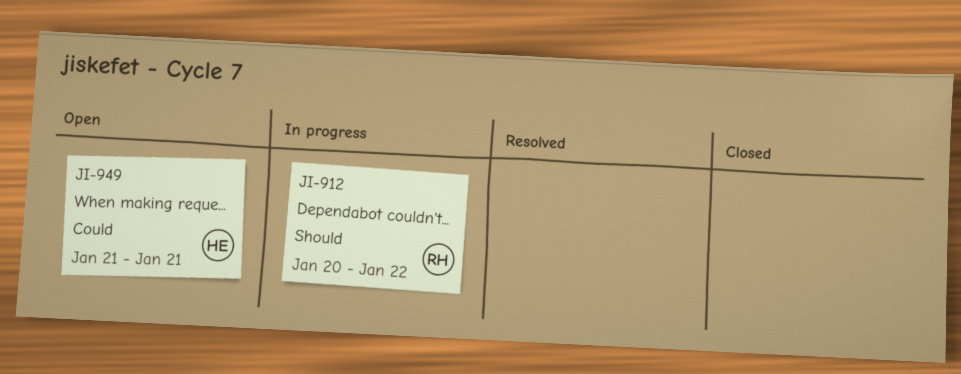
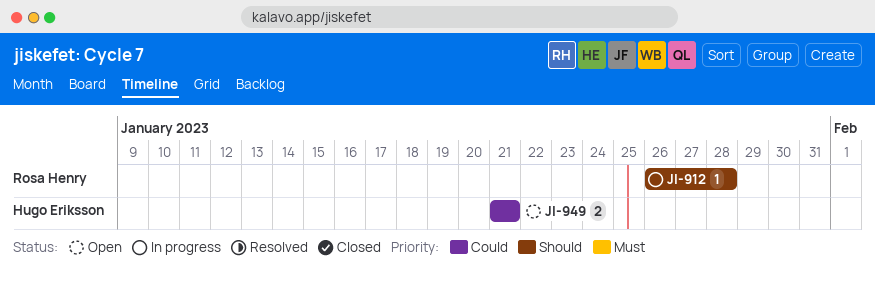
JI-912, start: Jan 20 -> Jan 26
JI-912, due: Jan 22 -> Jan 28

